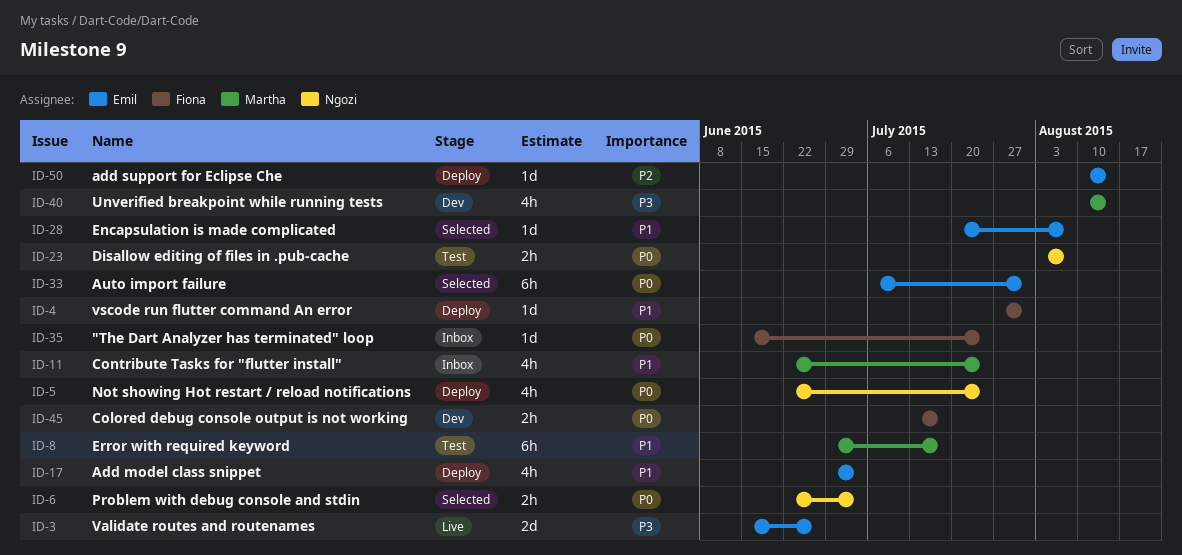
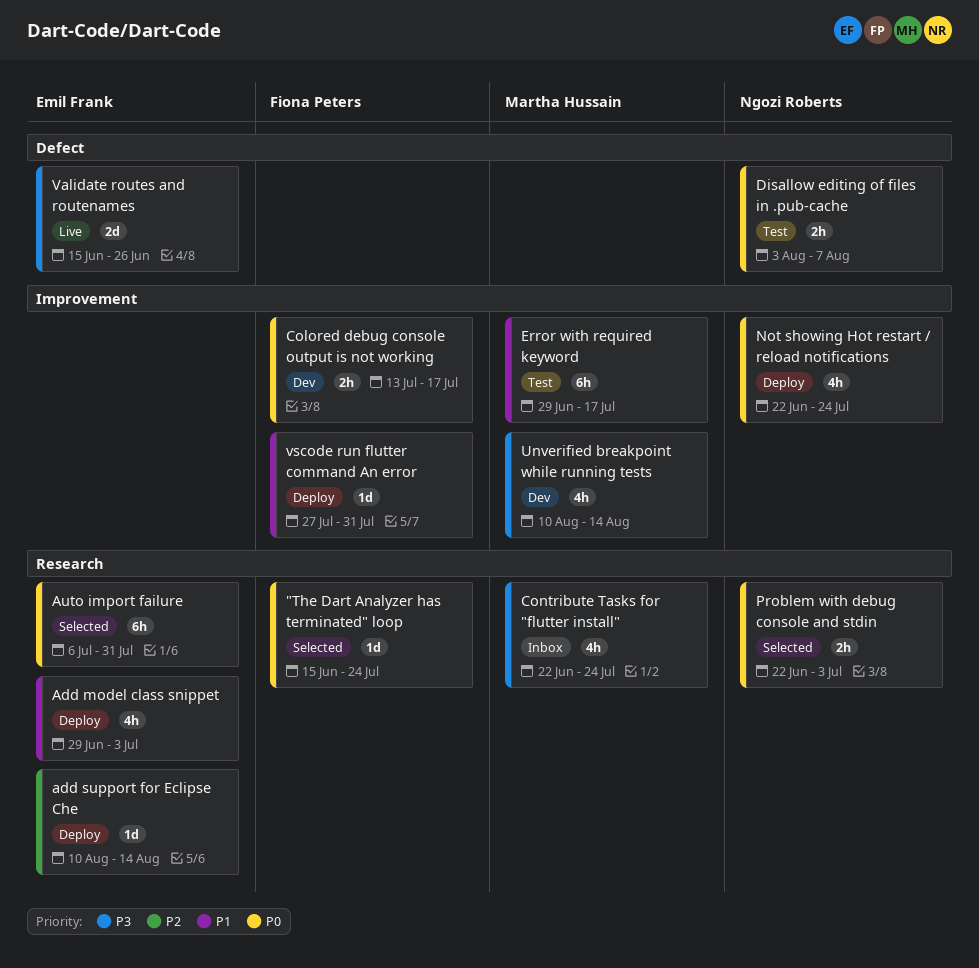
"The Dart Analyzer has terminated" loop, status: Inbox -> Selected
Contribute Tasks for "flutter install", priority: P1 -> P3
Encapsulation is made complicated: present -> none

